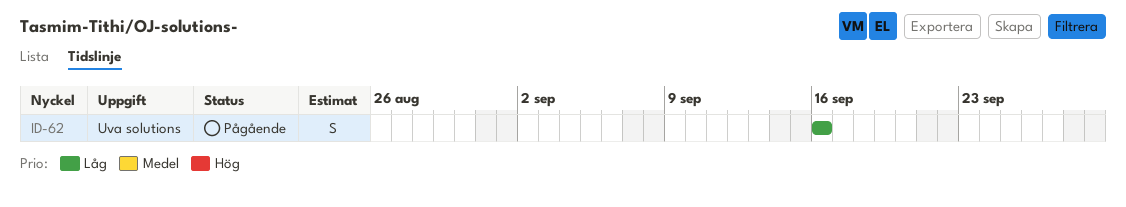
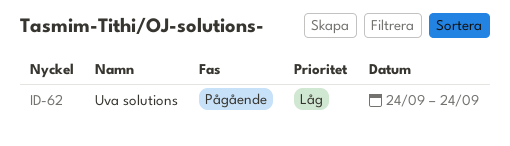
ID-62, start: Sep 16 -> Sep 24
ID-62, due: Sep 16 -> Sep 24

